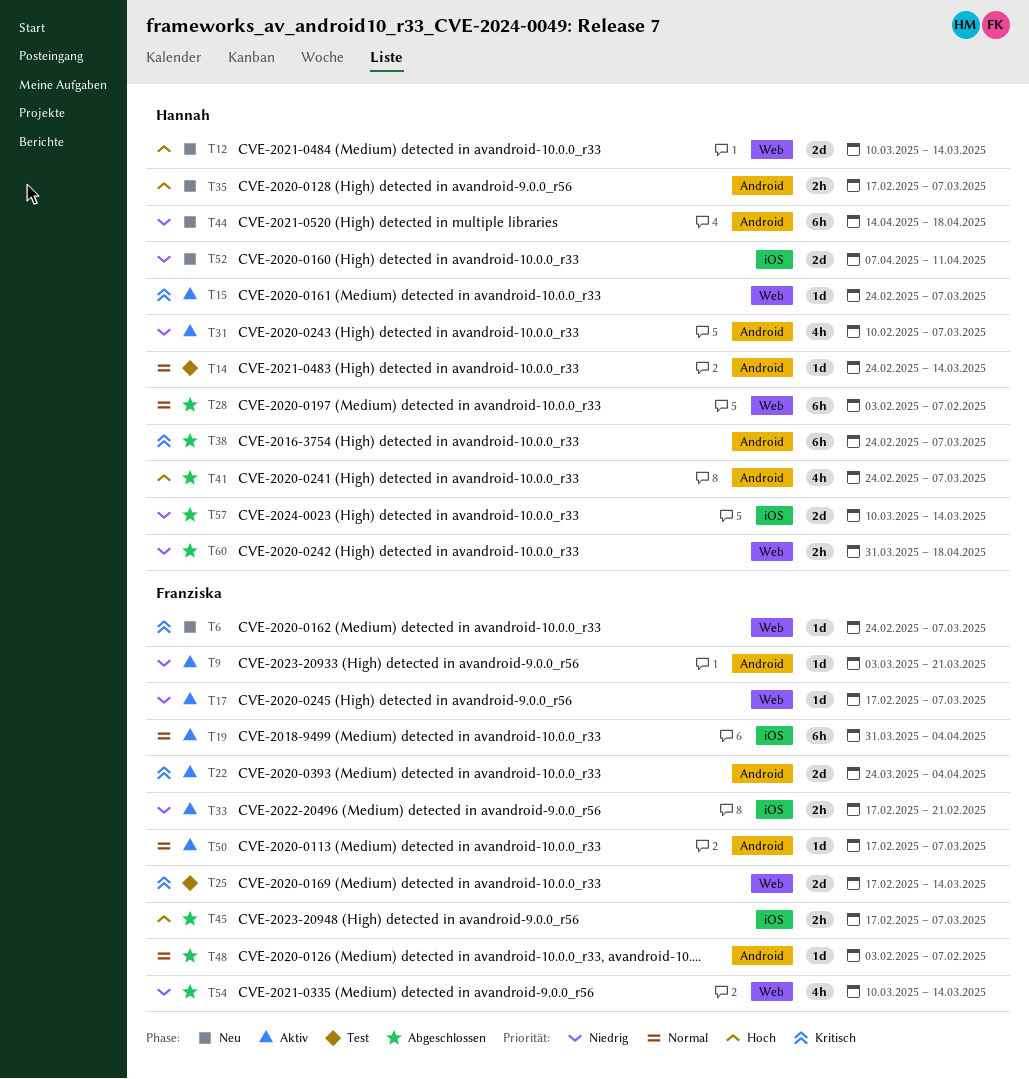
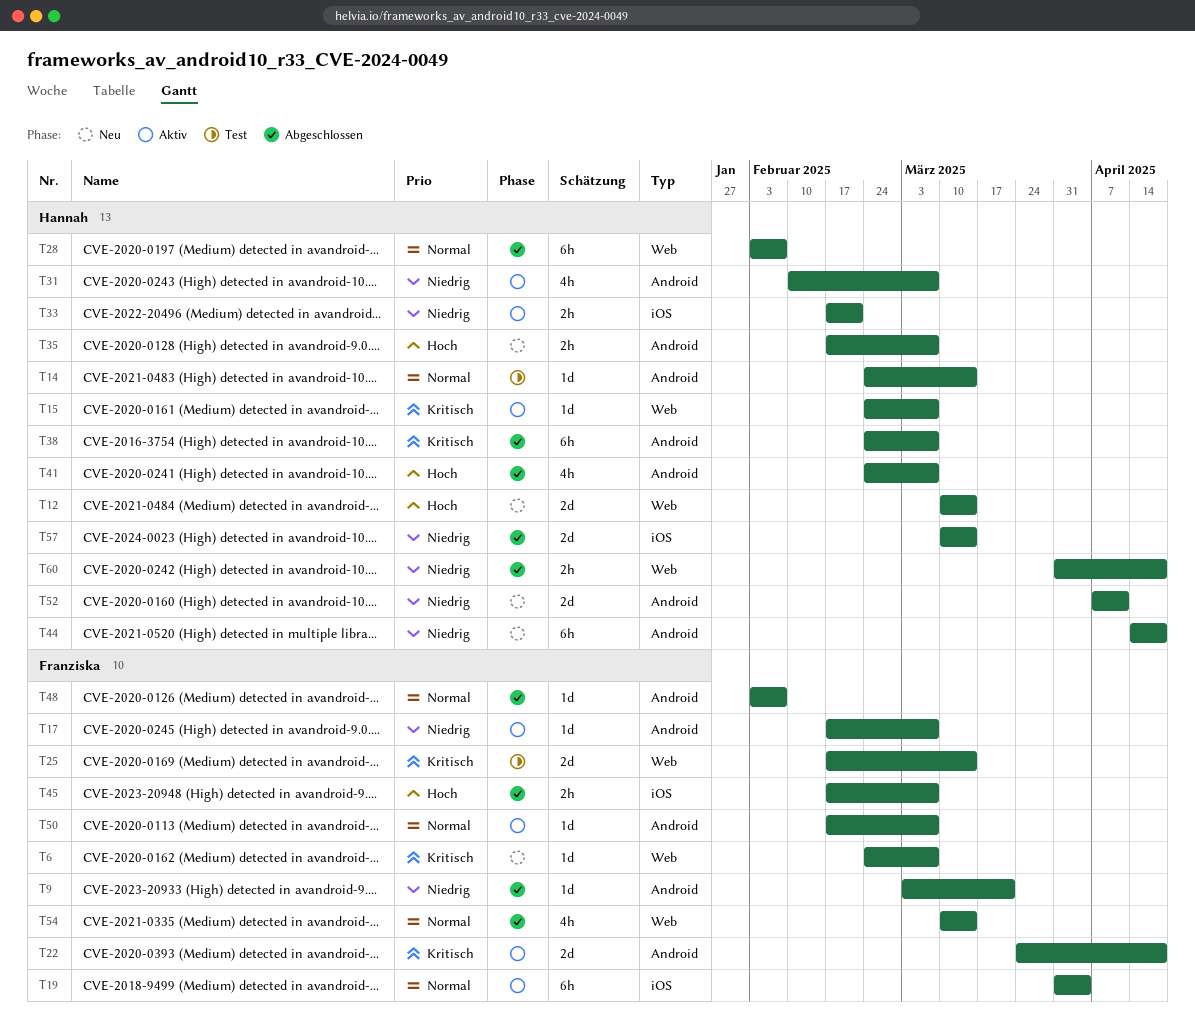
T9, status: Aktiv -> Abgeschlossen
T17, label: Web -> Android
T22, due: Apr 4 -> Apr 18
T33, owner: Franziska -> Hannah
T52, label: iOS -> Android
T54, priority: Niedrig -> Normal

